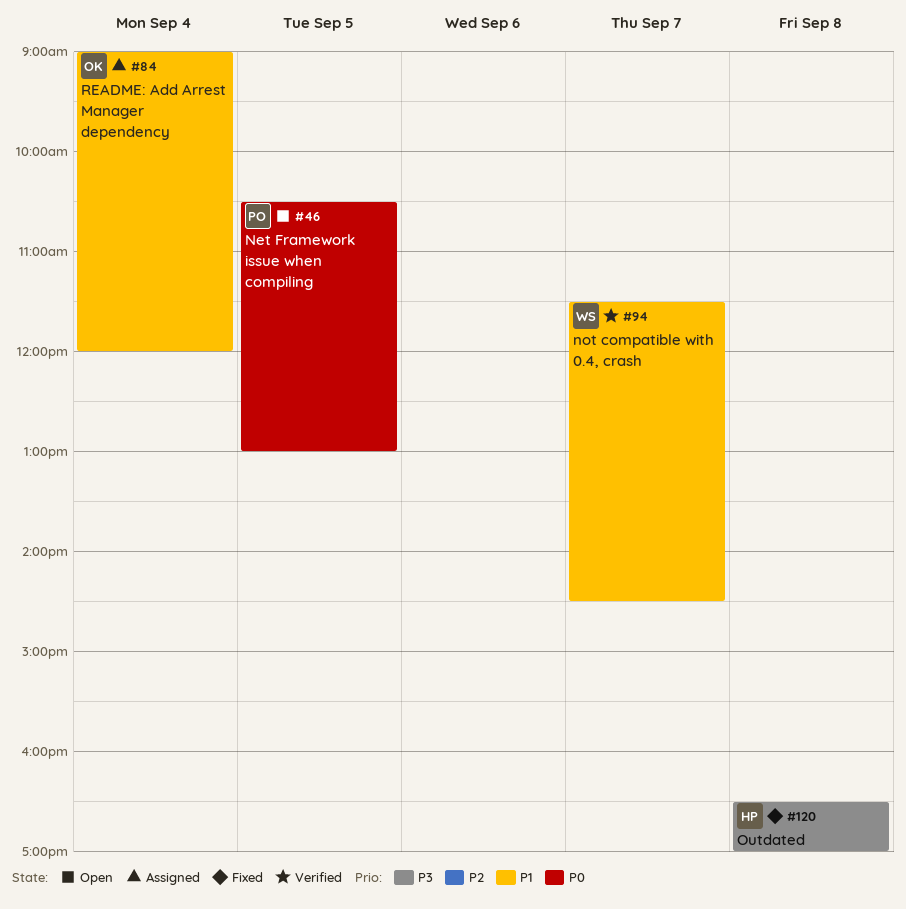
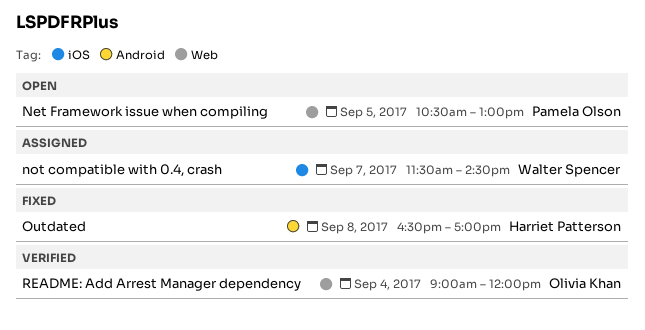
not compatible with 0.4, crash, status: Verified -> Assigned
README: Add Arrest Manager dependency, status: Assigned -> Verified

